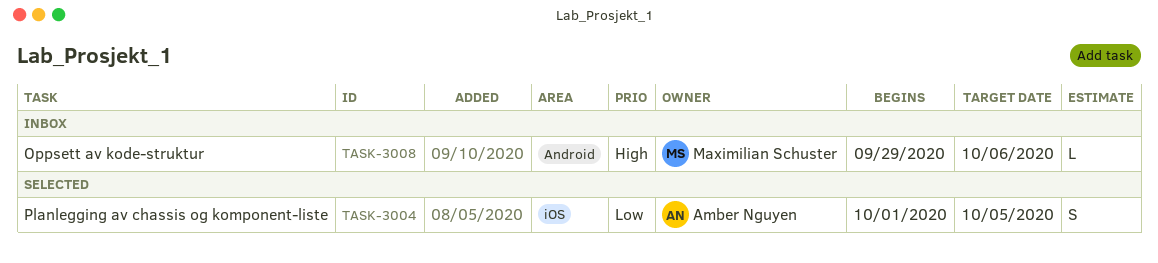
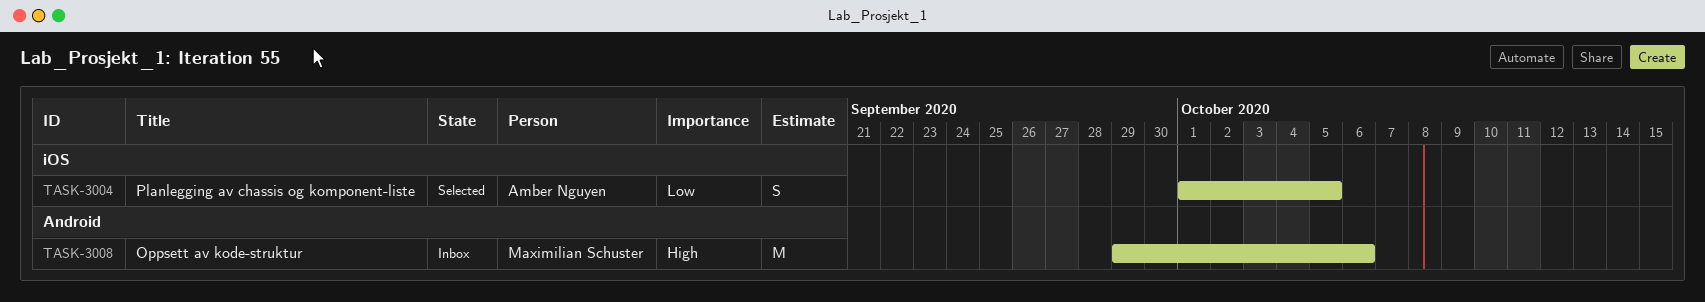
TASK-3008, estimate: L -> M

